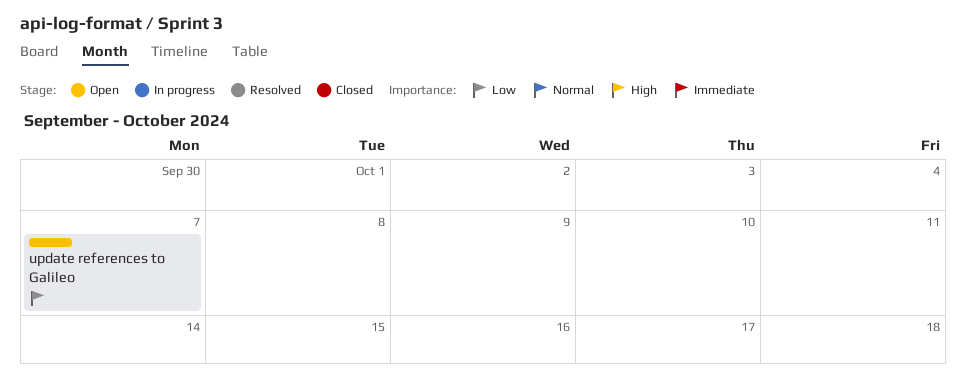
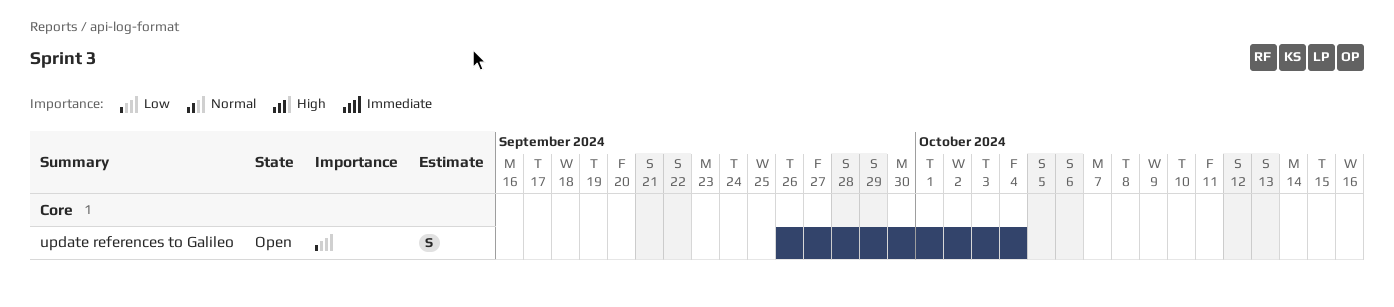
update references to Galileo, due: Oct 7 -> Oct 4

